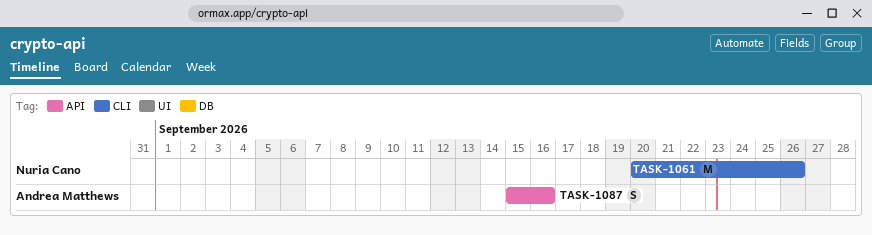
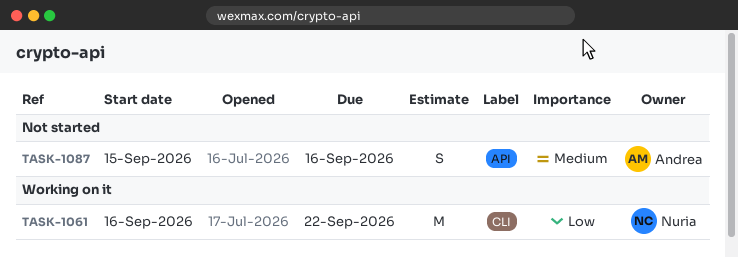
TASK-1061, start: Sep 20 -> Sep 16
TASK-1061, due: Sep 26 -> Sep 22

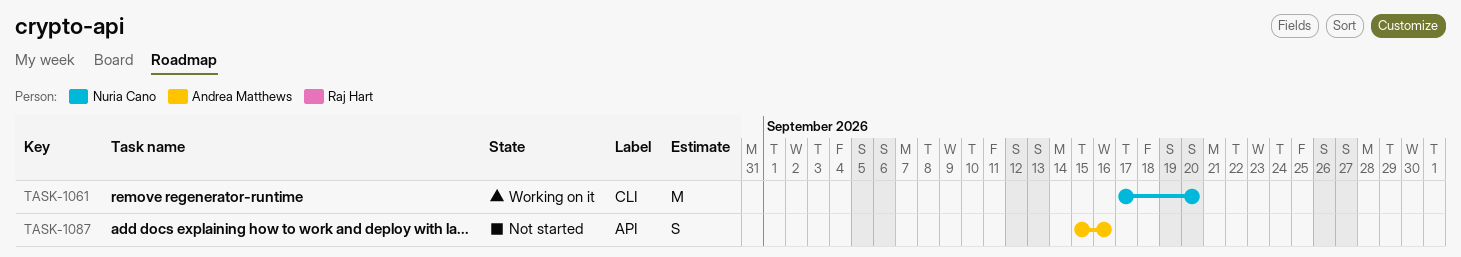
TASK-1061, start: Sep 16 -> Sep 17
TASK-1061, due: Sep 22 -> Sep 20

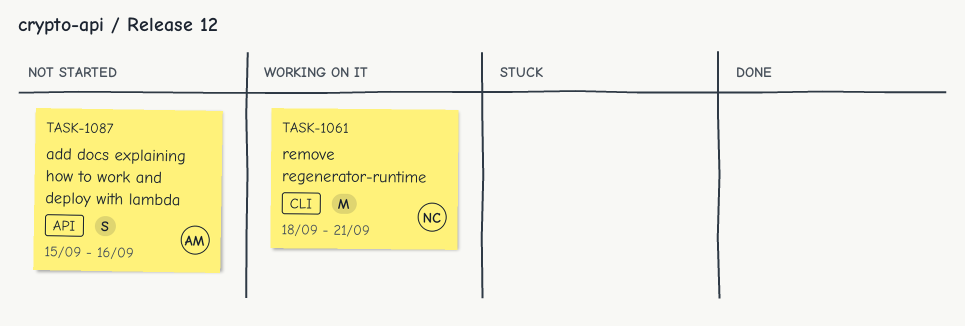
TASK-1061, start: Sep 17 -> Sep 18
TASK-1061, due: Sep 20 -> Sep 21

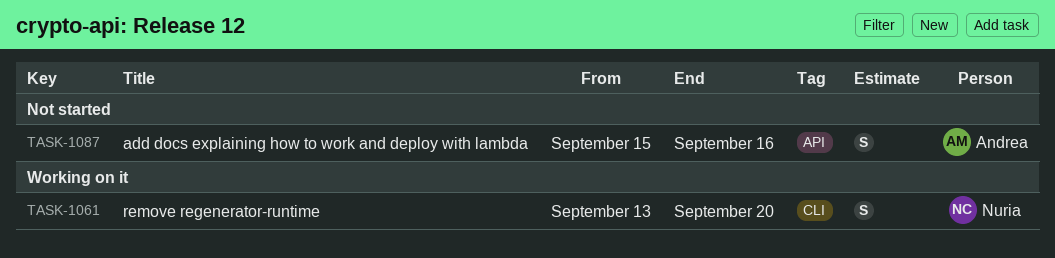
TASK-1061, estimate: M -> S
TASK-1061, start: Sep 18 -> Sep 13
TASK-1061, due: Sep 21 -> Sep 20

